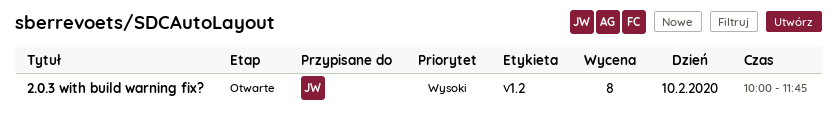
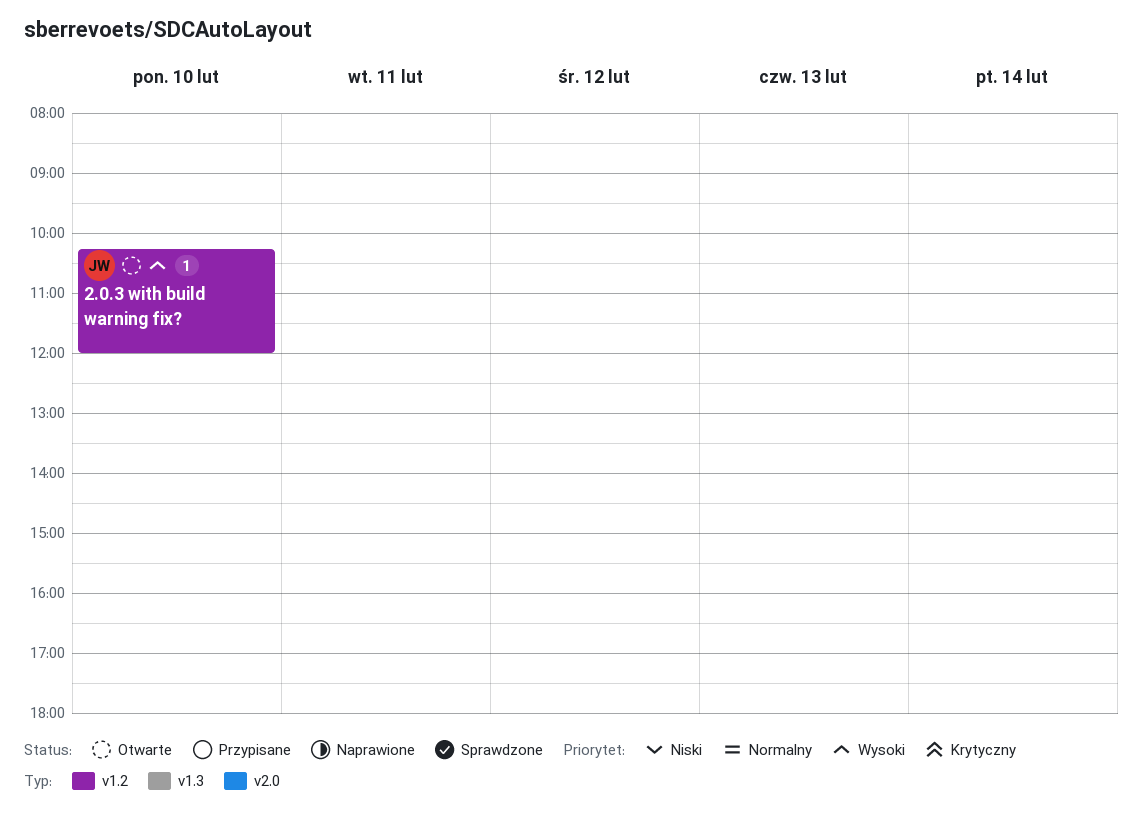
2.0.3 with build warning fix?, estimate: 8 -> 1
2.0.3 with build warning fix?, begins: 10:00 -> 10:15
2.0.3 with build warning fix?, ends: 11:45 -> 12:00

